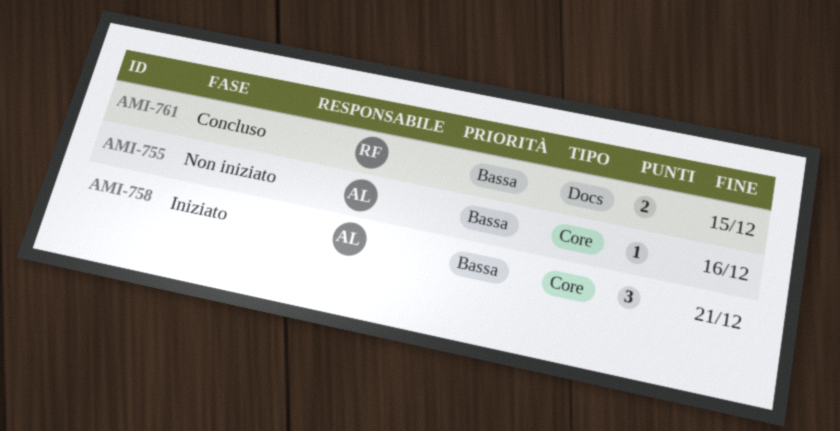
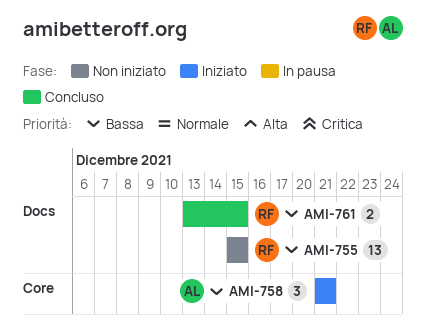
AMI-755, owner: AL -> RF
AMI-755, label: Core -> Docs
AMI-755, estimate: 1 -> 13
AMI-755, due: Dec 16 -> Dec 15

